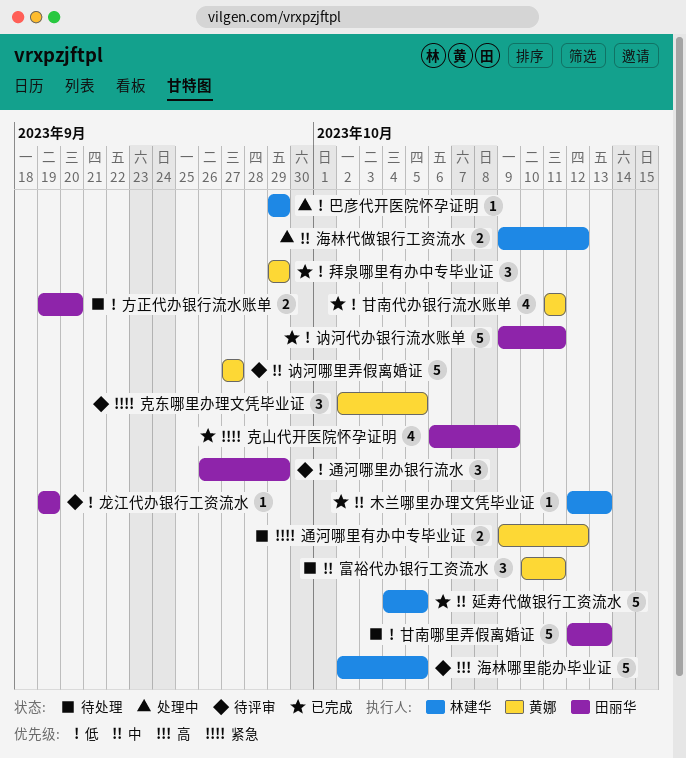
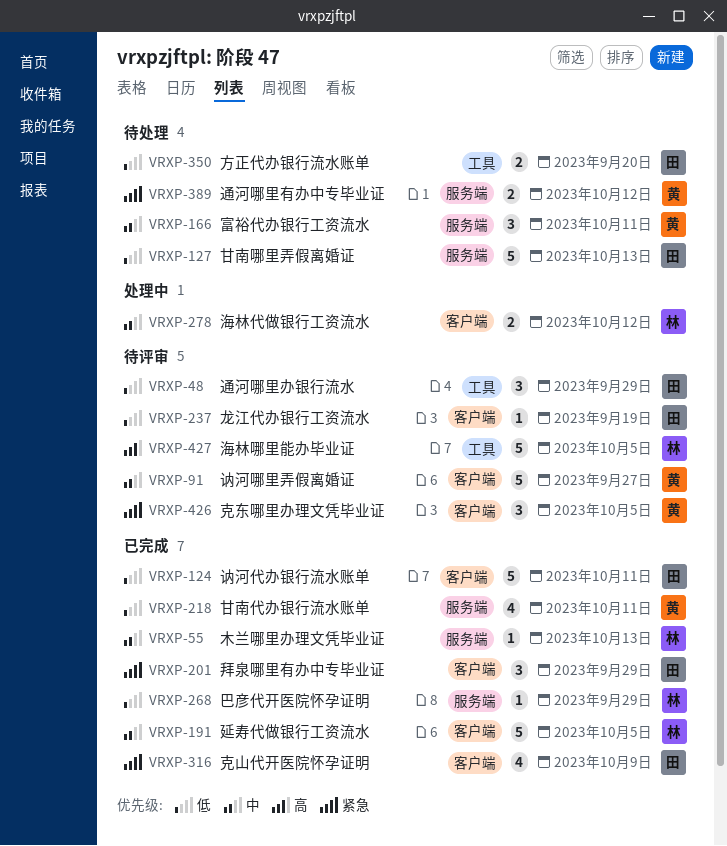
巴彦代开医院怀孕证明, status: 处理中 -> 已完成
拜泉哪里有办中专毕业证, owner: 黄娜 -> 田丽华
拜泉哪里有办中专毕业证, priority: 低 -> 紧急

